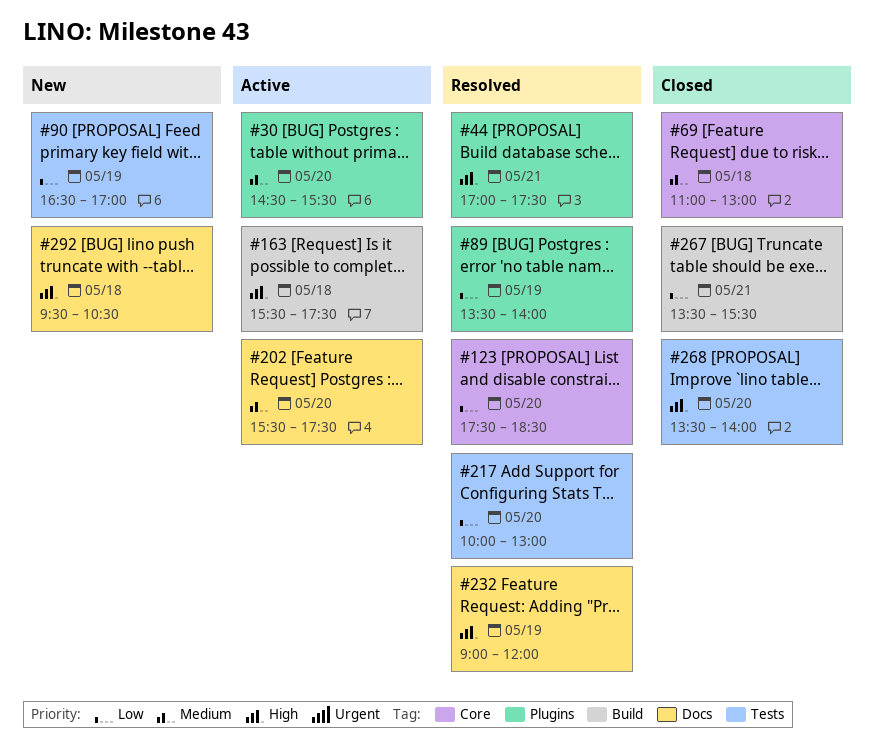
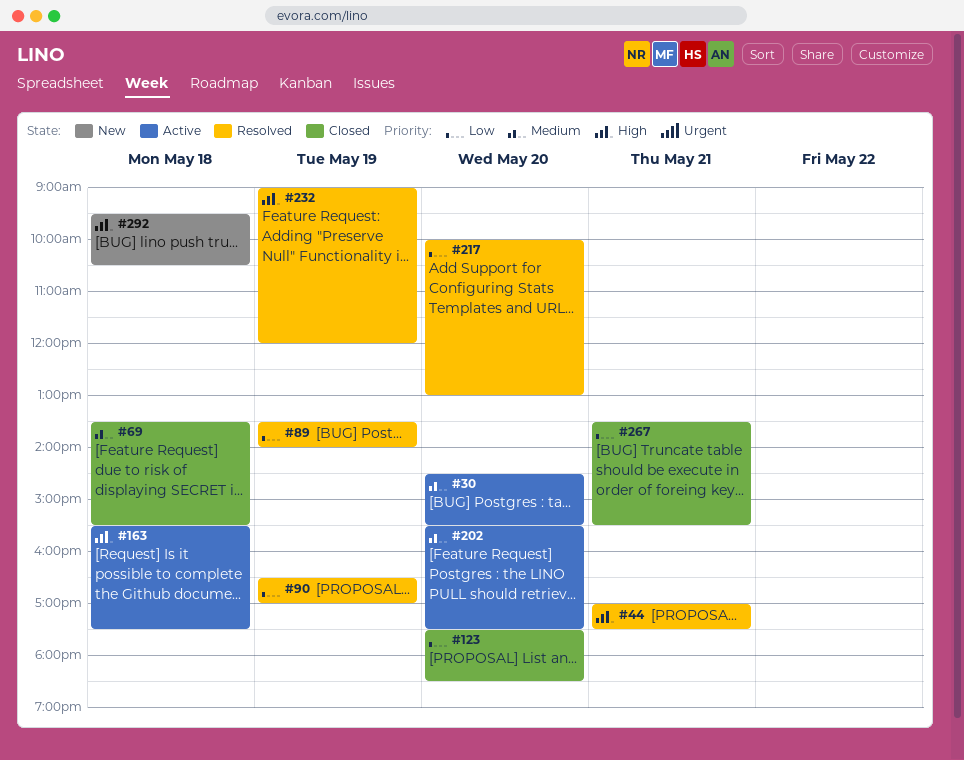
#69, begins: 11:00 -> 13:30
#69, ends: 13:00 -> 15:30
#90, status: New -> Resolved
#123, status: Resolved -> Closed
#268: present -> none

